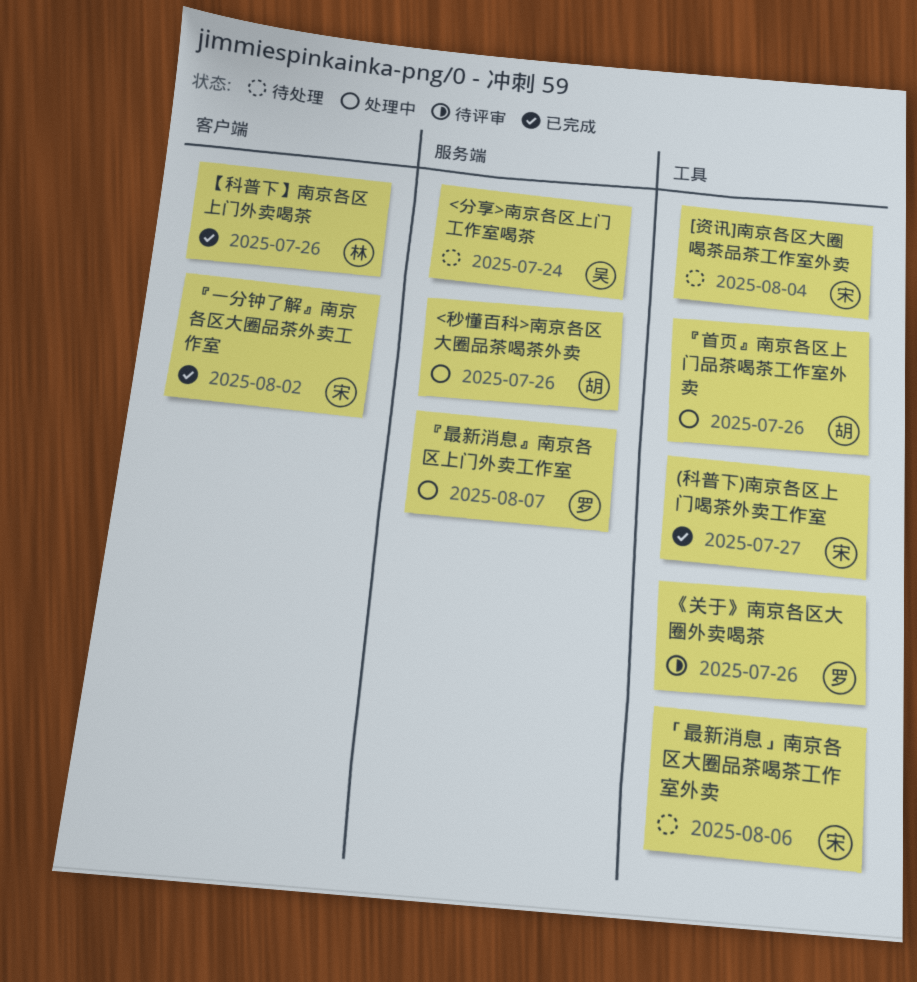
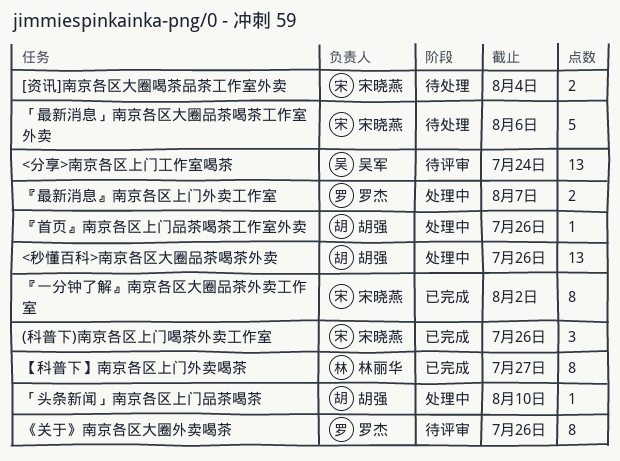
(科普下)南京各区上门喝茶外卖工作室, due: Jul 27 -> Jul 26
<分享>南京各区上门工作室喝茶, status: 待处理 -> 待评审
「头条新闻」南京各区上门品茶喝茶: none -> present
【科普下】南京各区上门外卖喝茶, due: Jul 26 -> Jul 27

